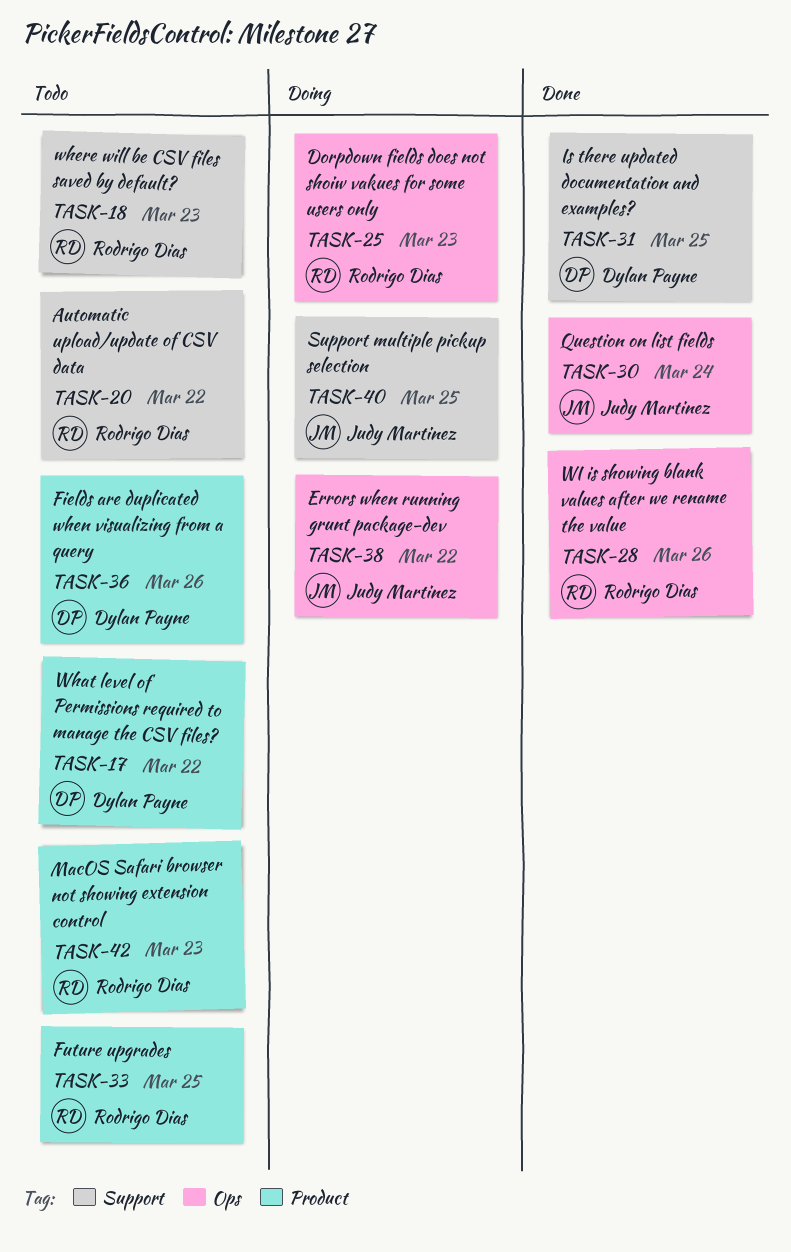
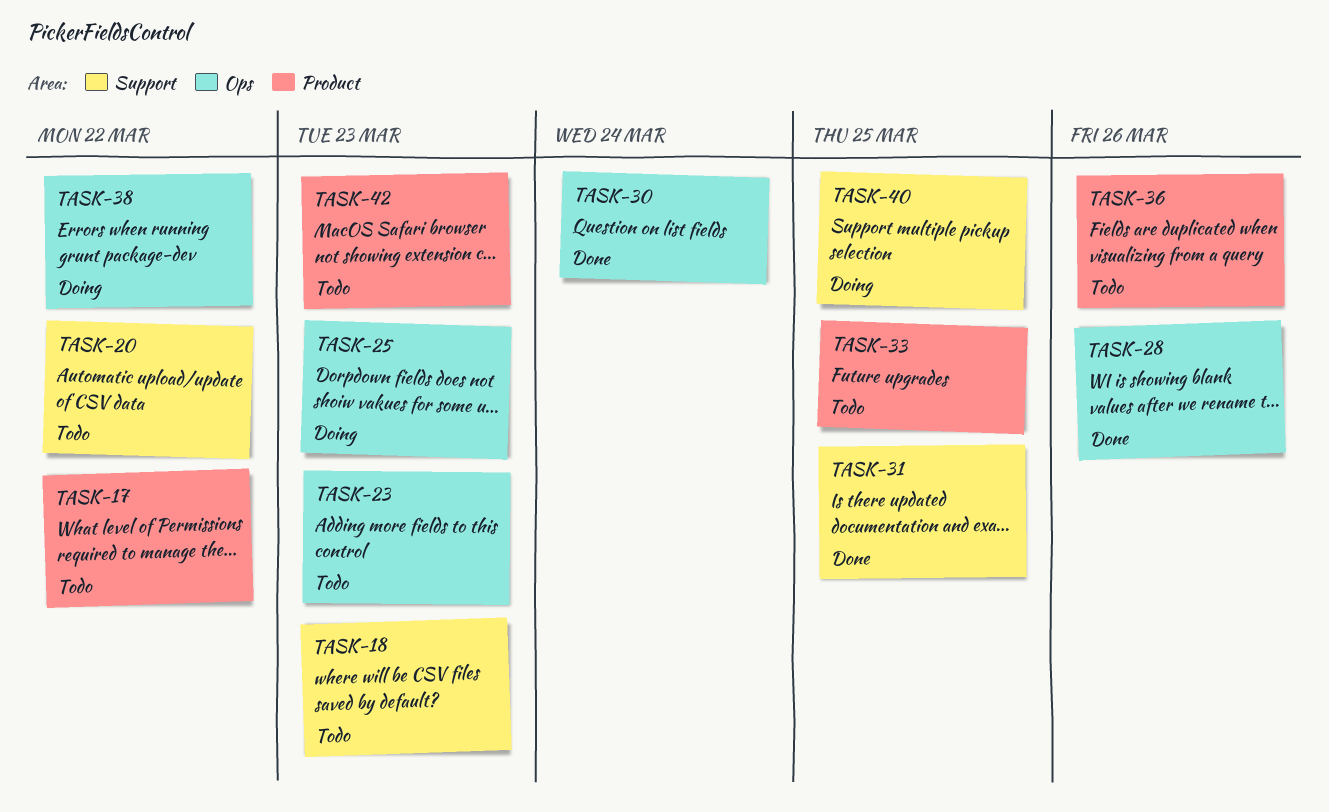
TASK-23: none -> present

